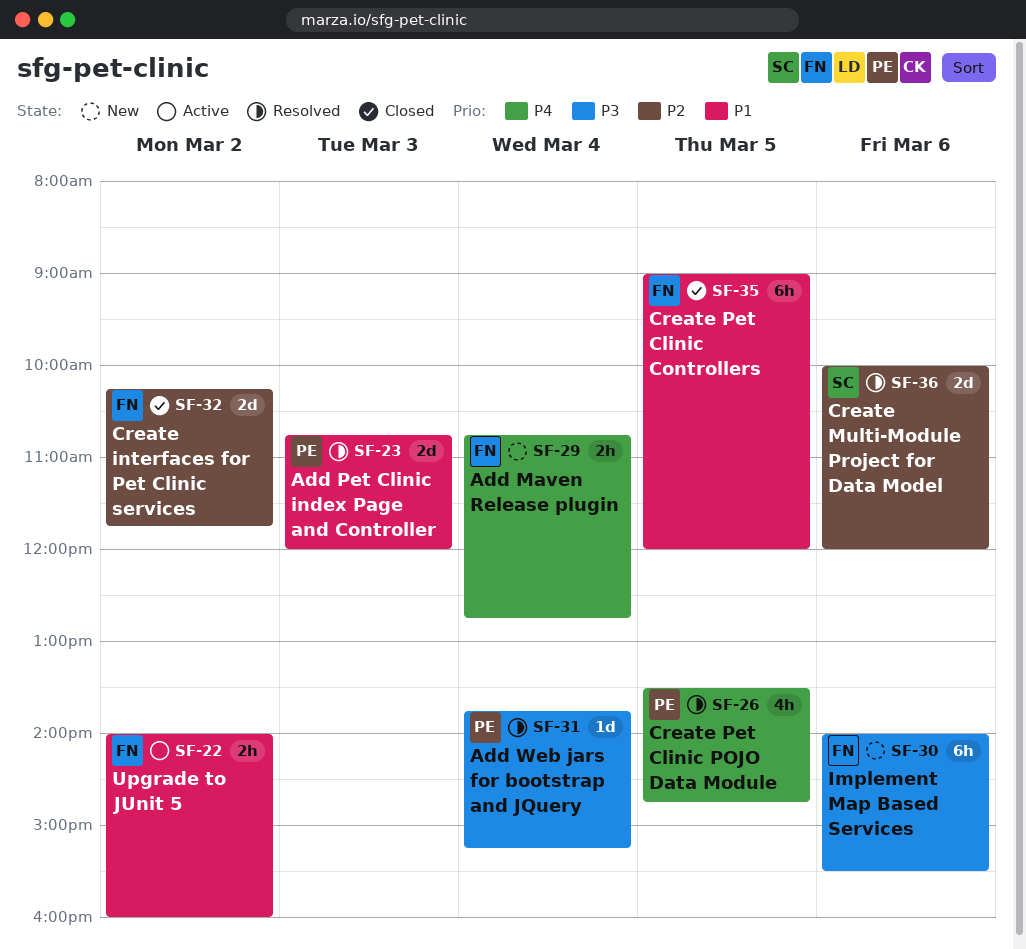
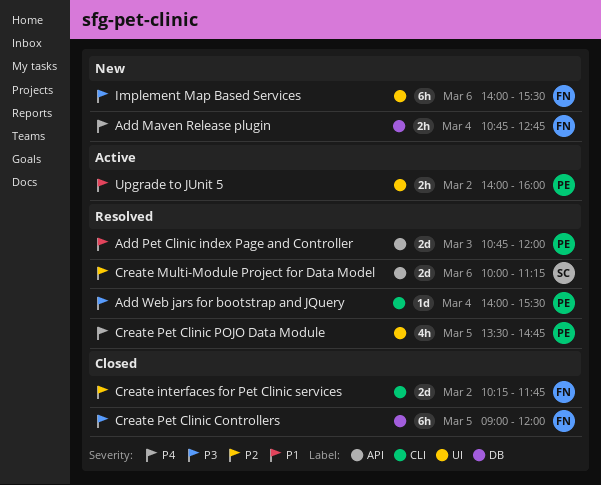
Add Web jars for bootstrap and JQuery, begins: 13:45 -> 14:00
Add Web jars for bootstrap and JQuery, ends: 15:15 -> 15:30
Create Multi-Module Project for Data Model, ends: 12:00 -> 11:15
Create Pet Clinic Controllers, priority: P1 -> P3
Upgrade to JUnit 5, owner: FN -> PE

